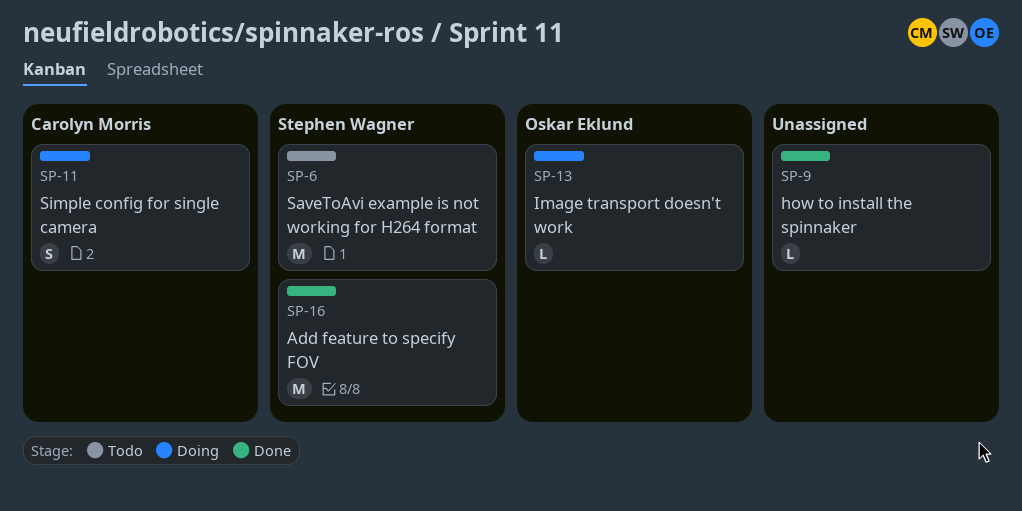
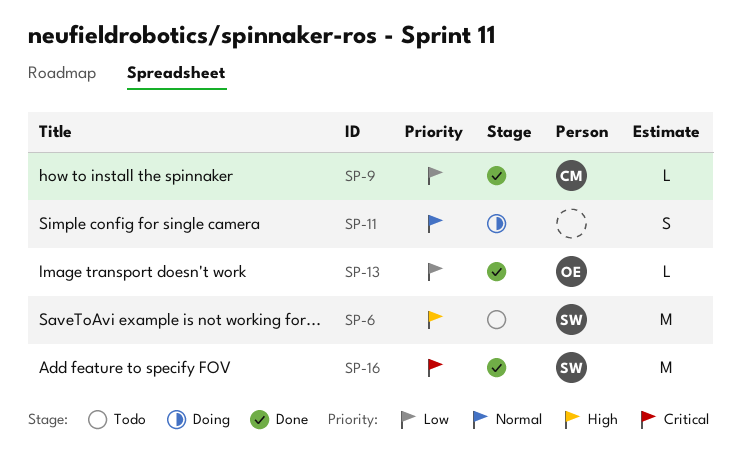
SP-9, owner: none -> Carolyn Morris
SP-11, owner: Carolyn Morris -> none
SP-13, status: Doing -> Done

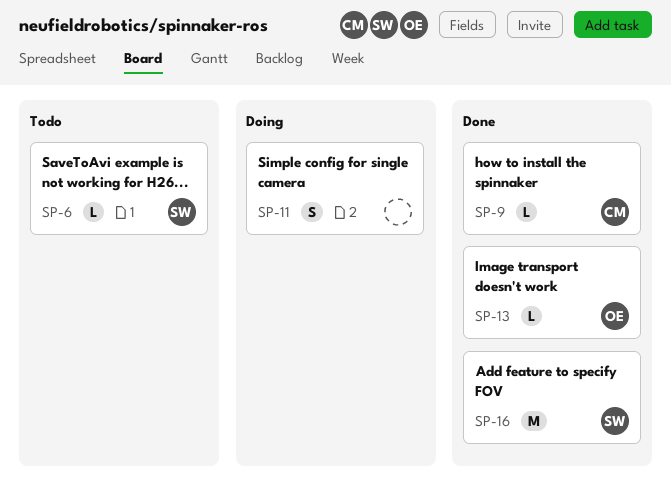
SP-6, estimate: M -> L

